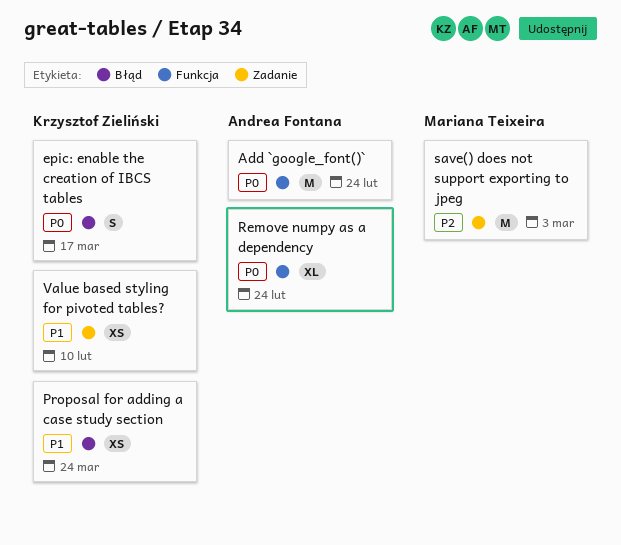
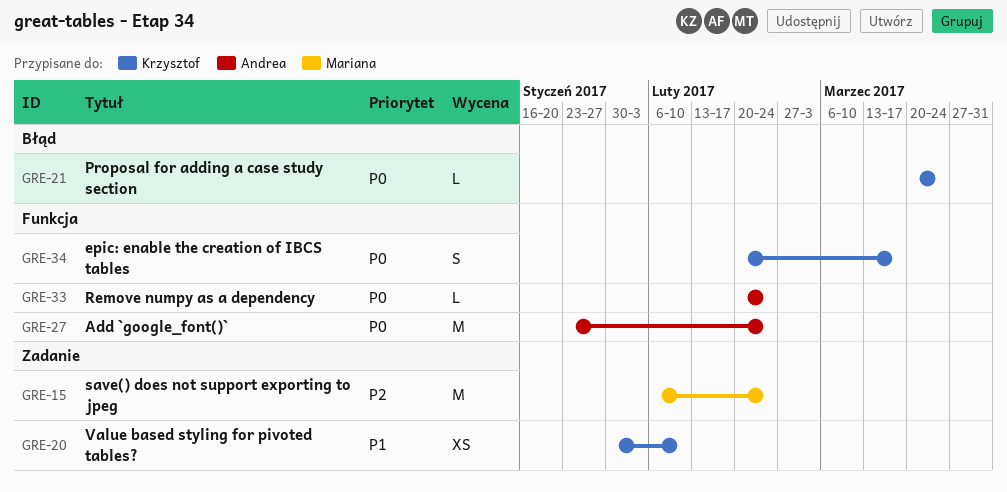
epic: enable the creation of IBCS tables, label: Błąd -> Funkcja
Proposal for adding a case study section, priority: P1 -> P0
Proposal for adding a case study section, estimate: XS -> L
Remove numpy as a dependency, estimate: XL -> L
save() does not support exporting to jpeg, due: Mar 3 -> Feb 24

